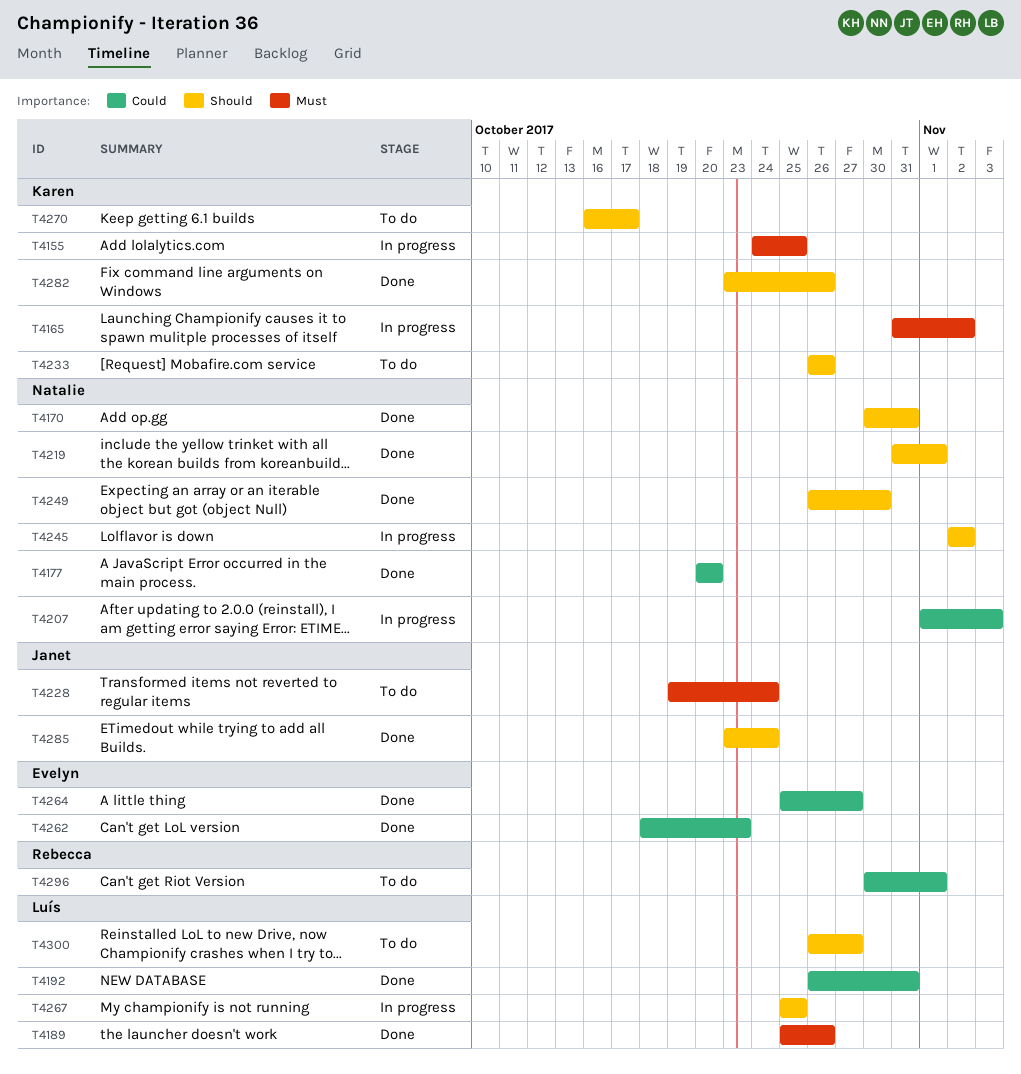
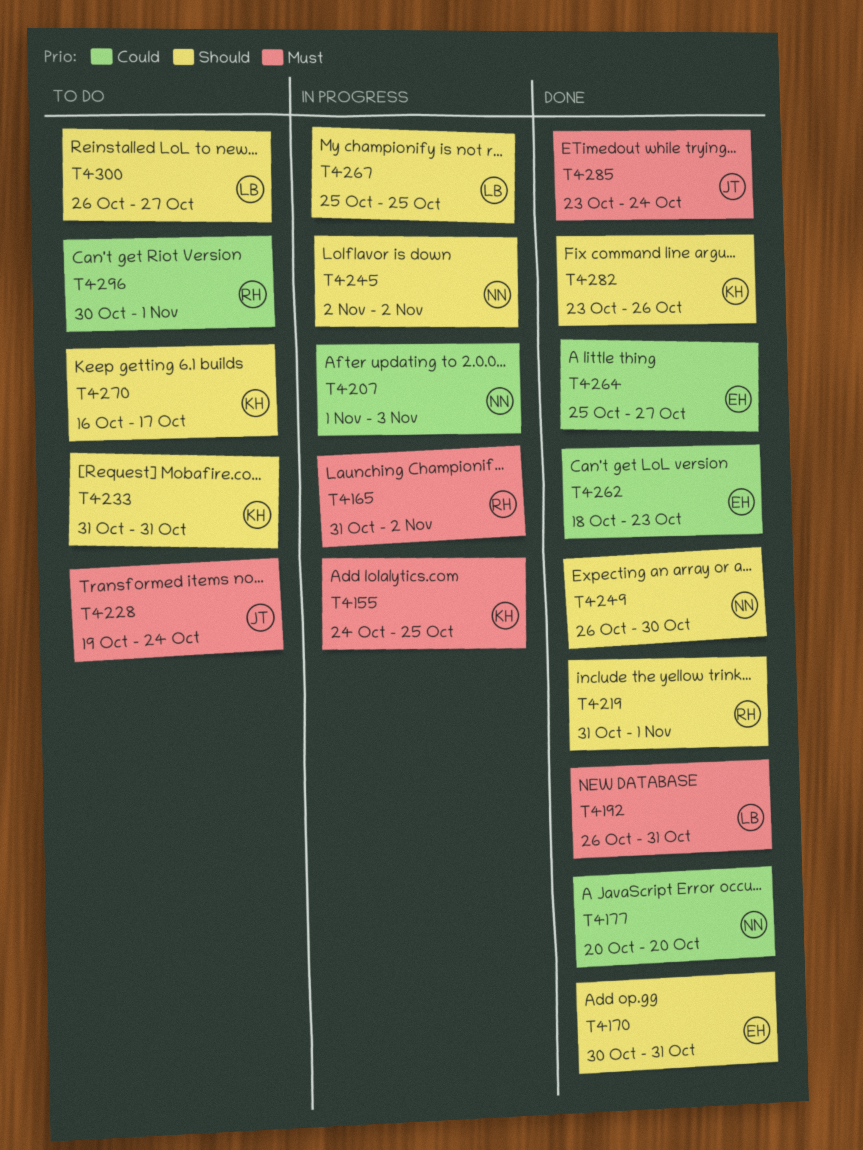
T4165, owner: Karen -> Rebecca
T4170, owner: Natalie -> Evelyn
T4189: present -> none
T4192, priority: Could -> Must
T4219, owner: Natalie -> Rebecca
T4233, start: Oct 26 -> Oct 31
T4233, due: Oct 26 -> Oct 31
T4285, priority: Should -> Must

